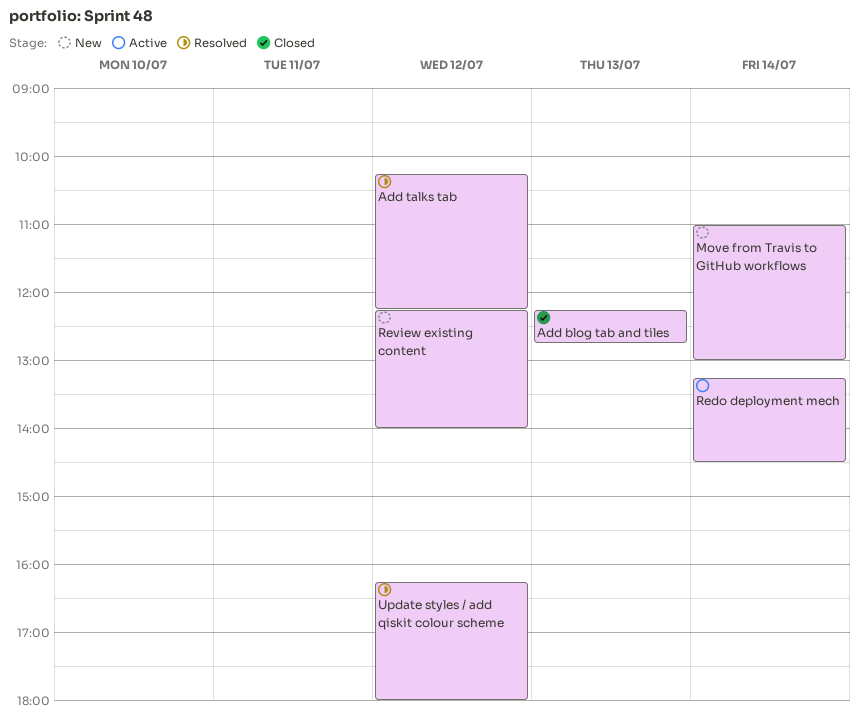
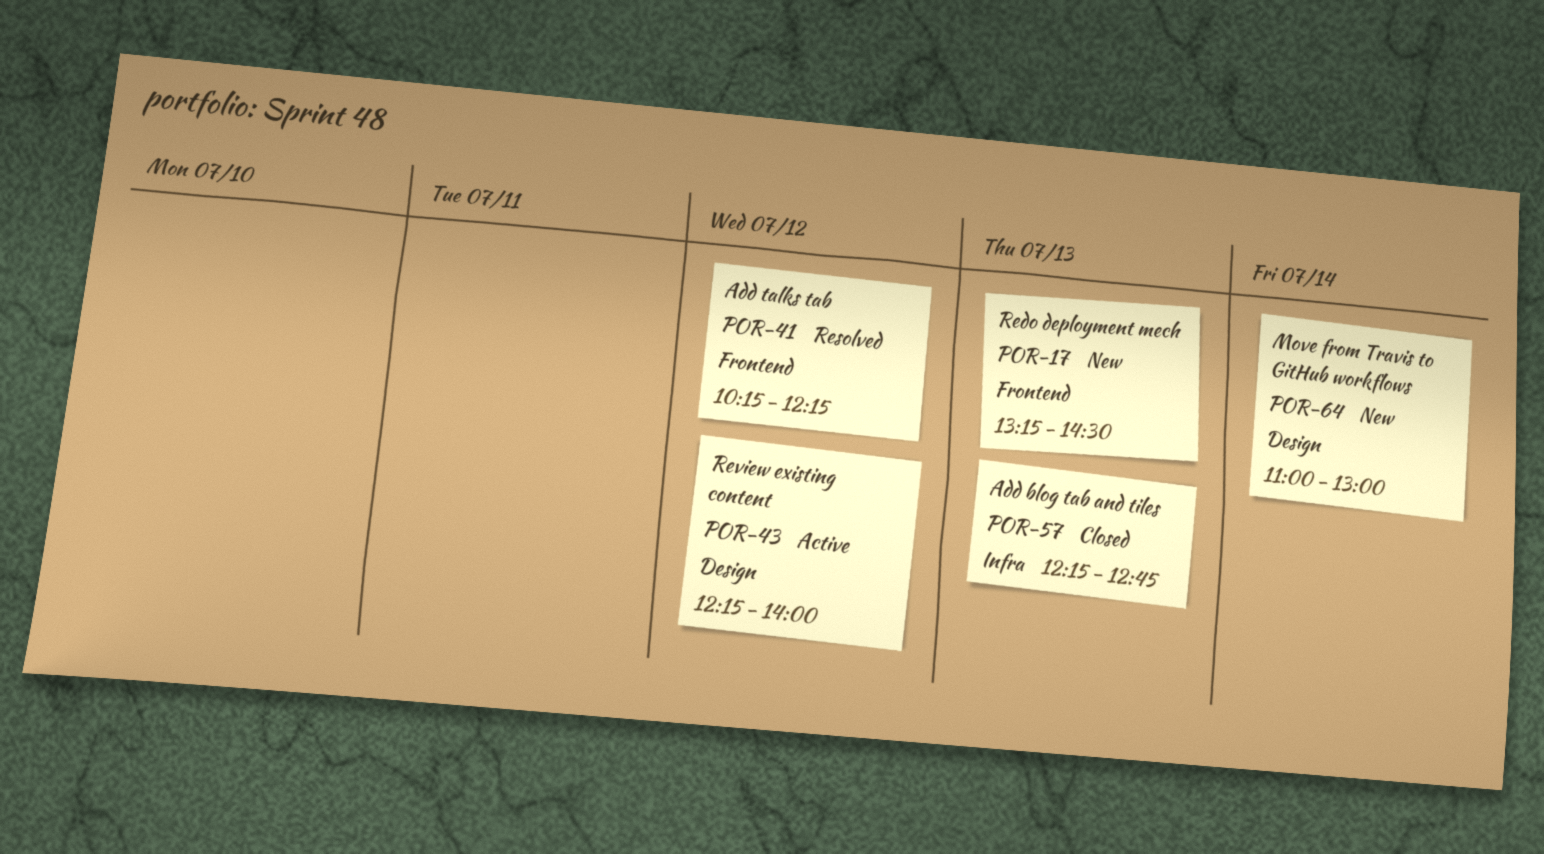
Redo deployment mech, status: Active -> New
Redo deployment mech, day: Jul 14 -> Jul 13
Review existing content, status: New -> Active
Update styles / add qiskit colour scheme: present -> none

